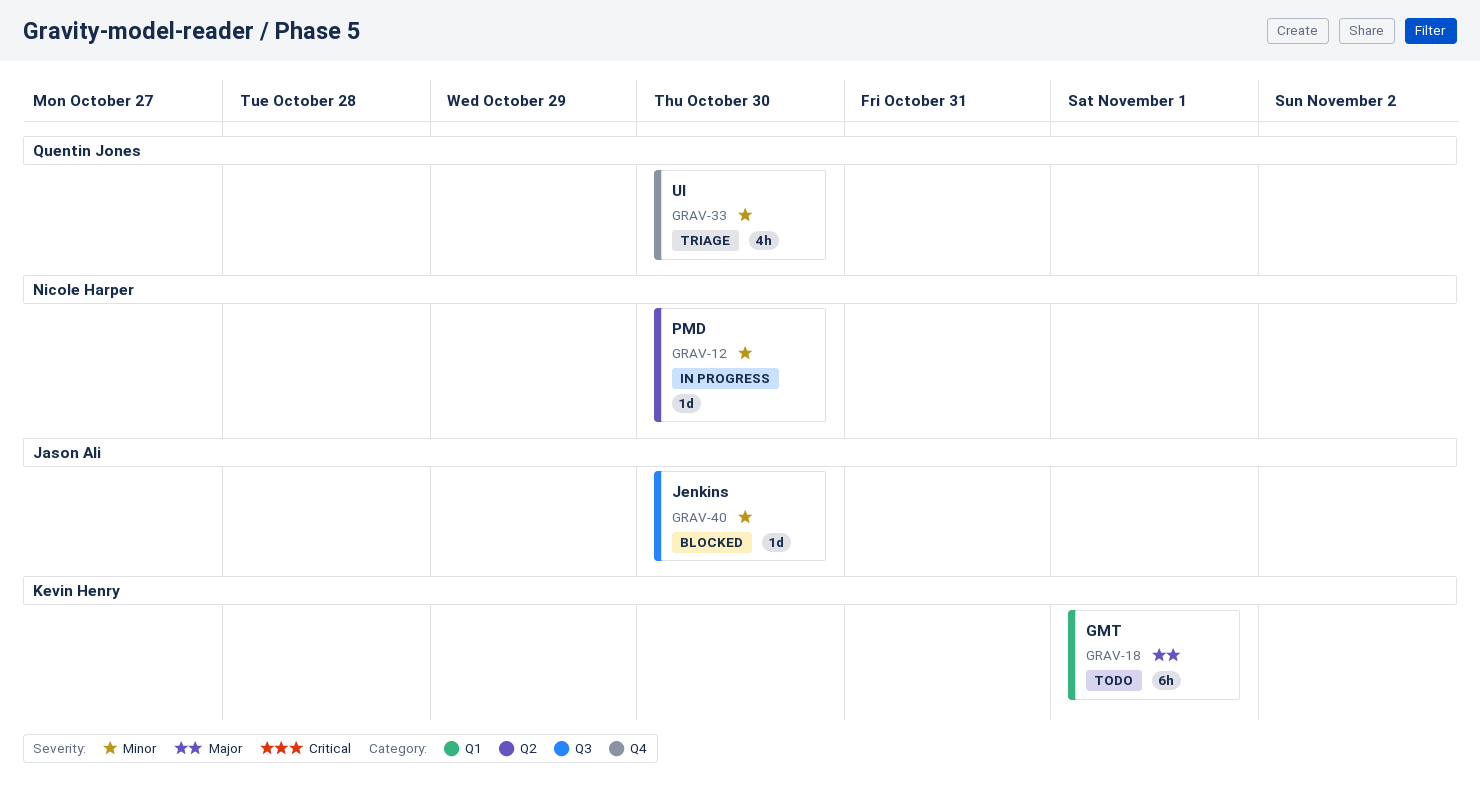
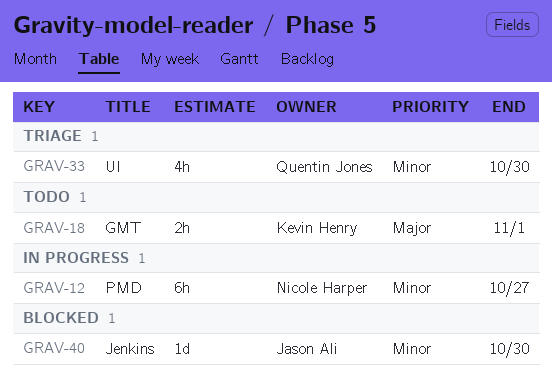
GRAV-12, estimate: 1d -> 6h
GRAV-12, due: Oct 30 -> Oct 27
GRAV-18, estimate: 6h -> 2h

